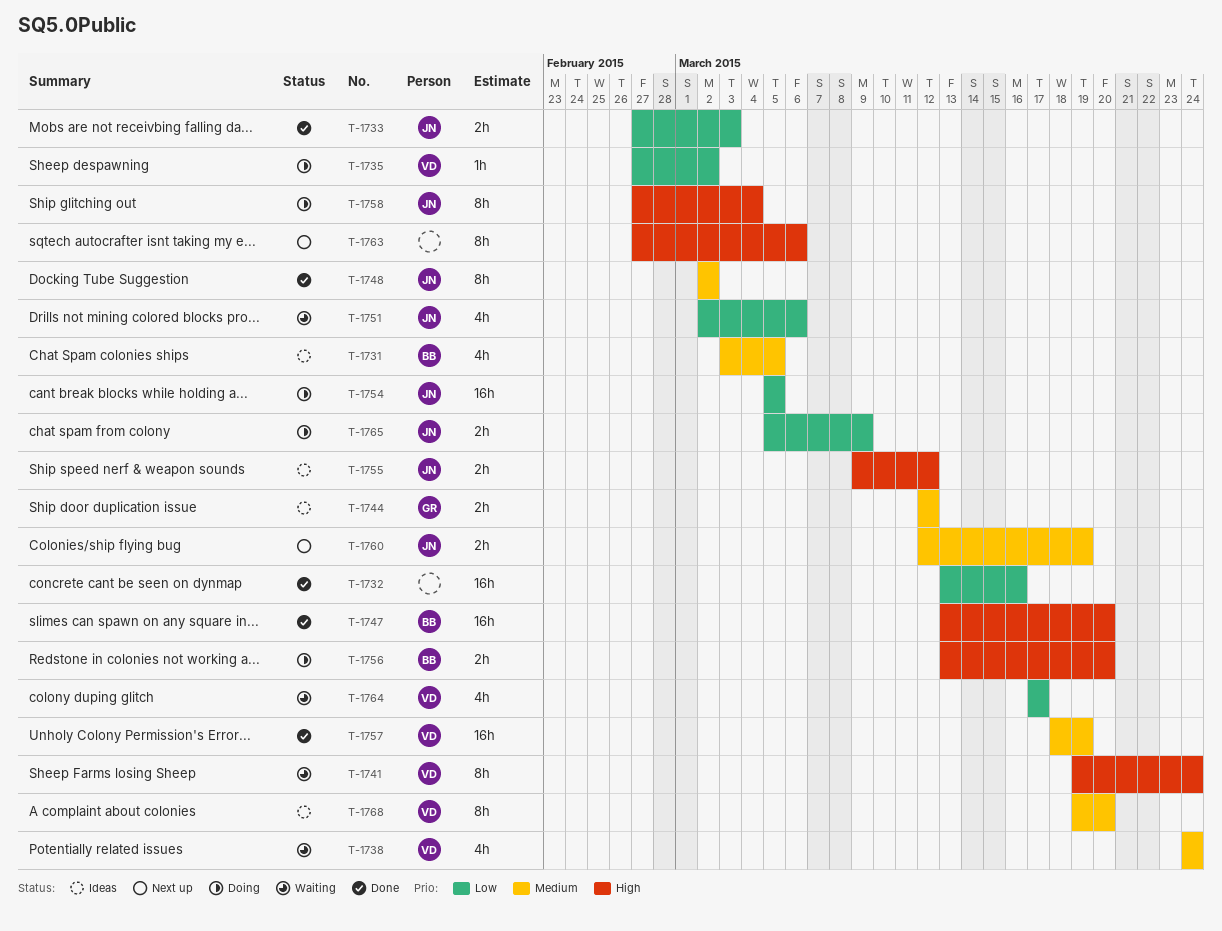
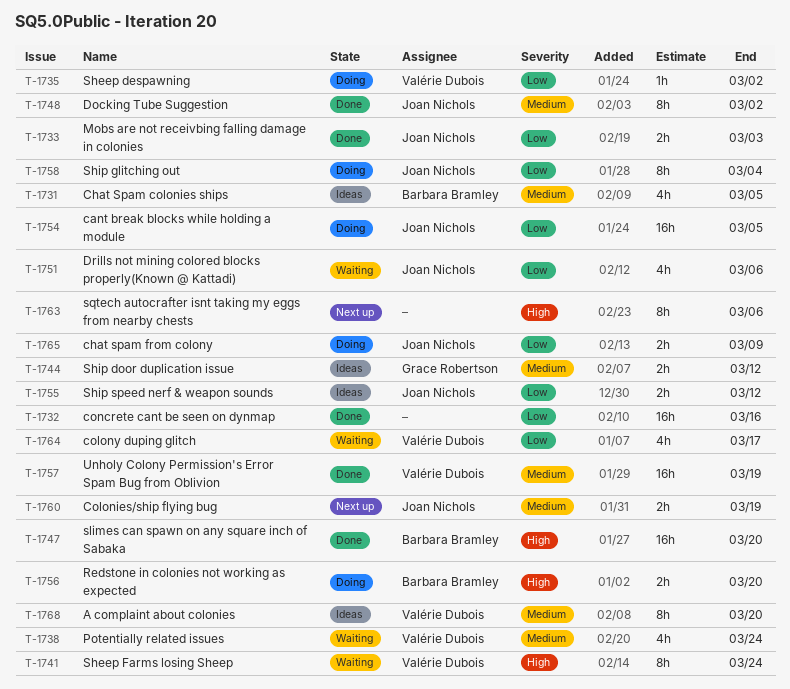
T-1755, priority: High -> Low
T-1758, priority: High -> Low

